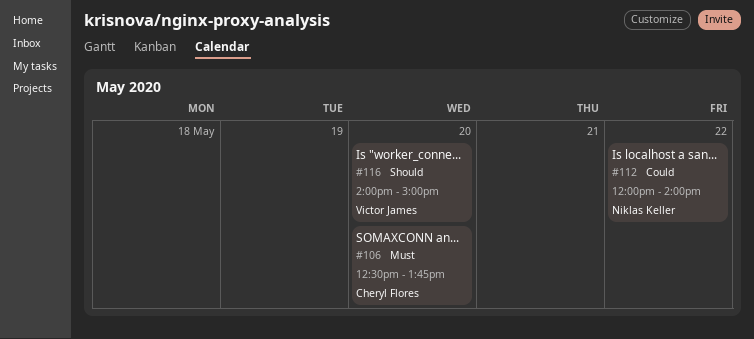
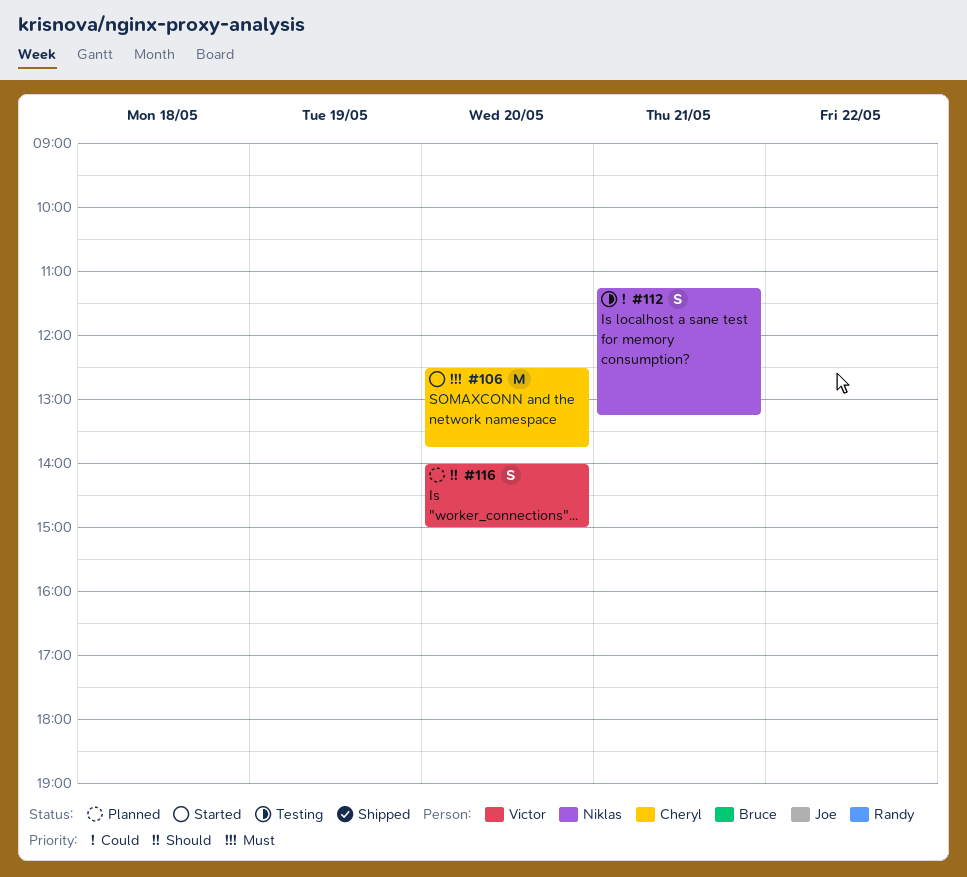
#112, day: May 22 -> May 21
#112, begins: 12:00 -> 11:15
#112, ends: 14:00 -> 13:15

